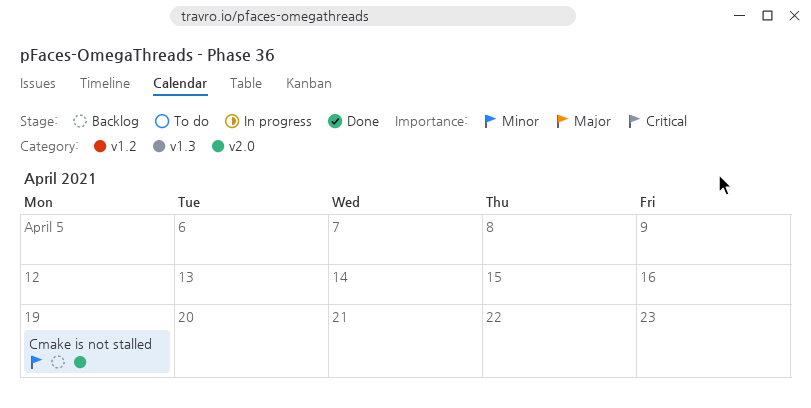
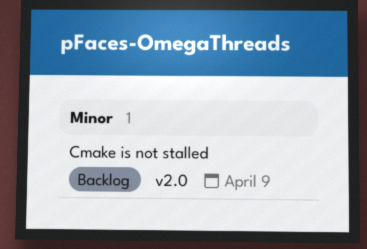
Cmake is not stalled, due: Apr 19 -> Apr 9

